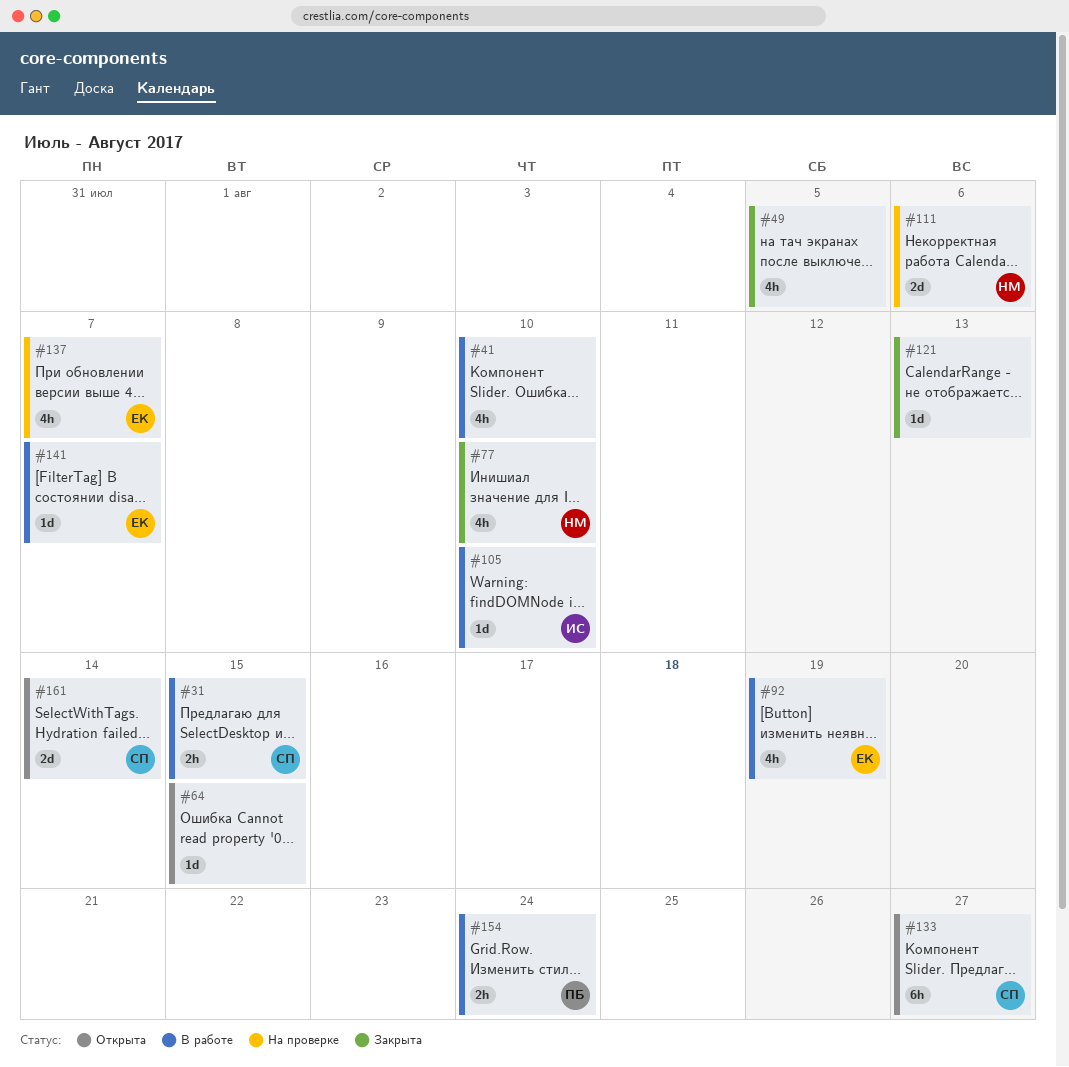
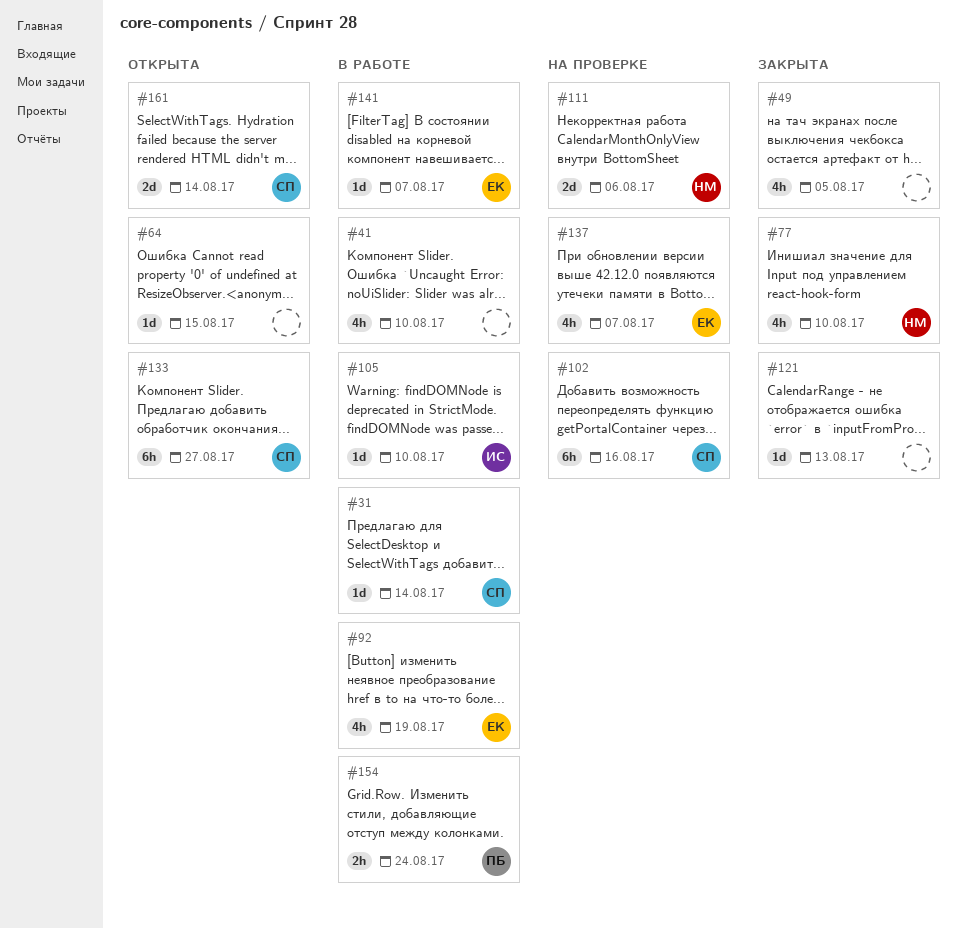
#31, estimate: 2h -> 1d
#31, due: Aug 15 -> Aug 14
#102: none -> present

